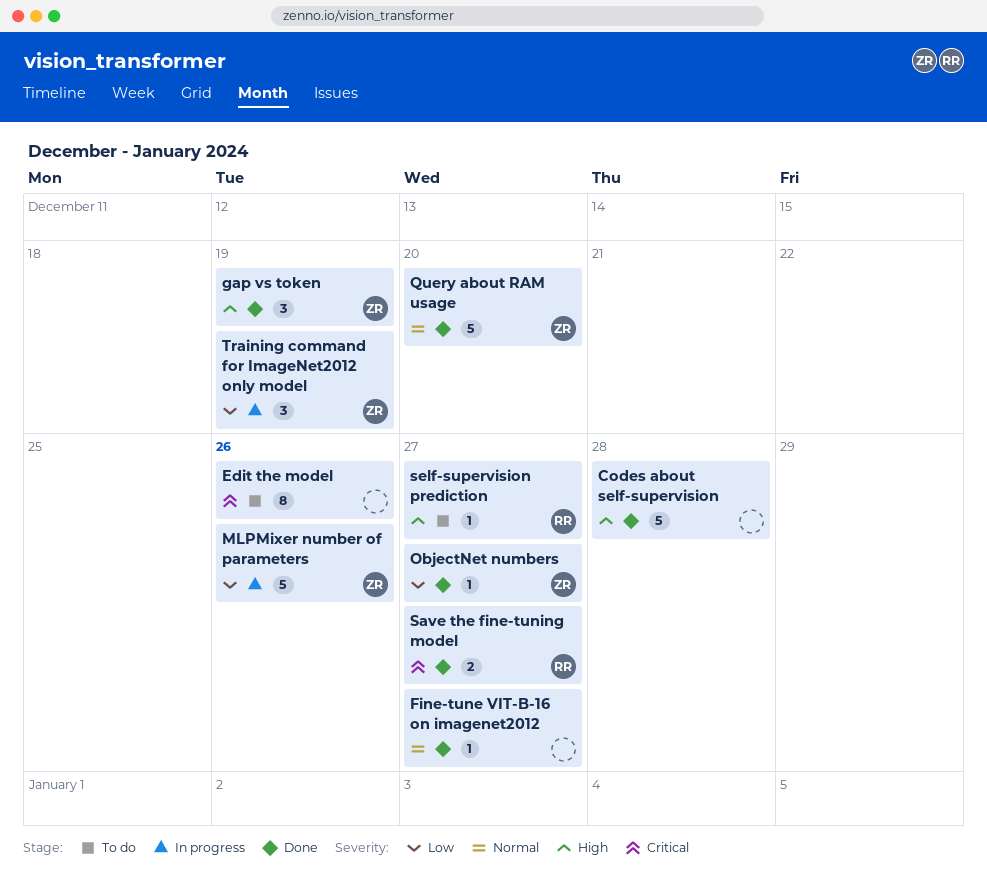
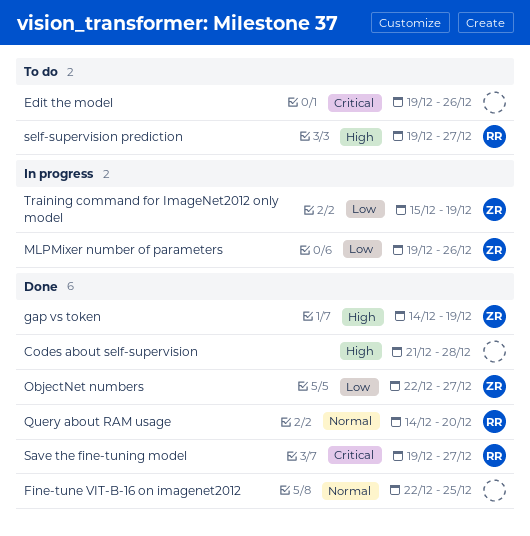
Fine-tune VIT-B-16 on imagenet2012, due: Dec 27 -> Dec 25
Query about RAM usage, owner: ZR -> RR

